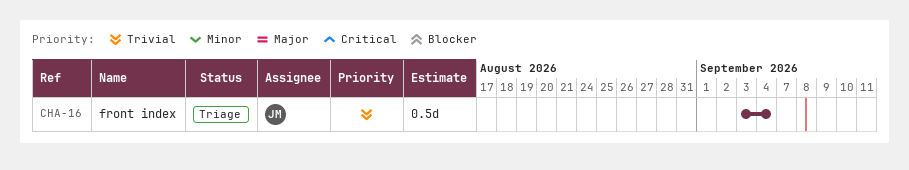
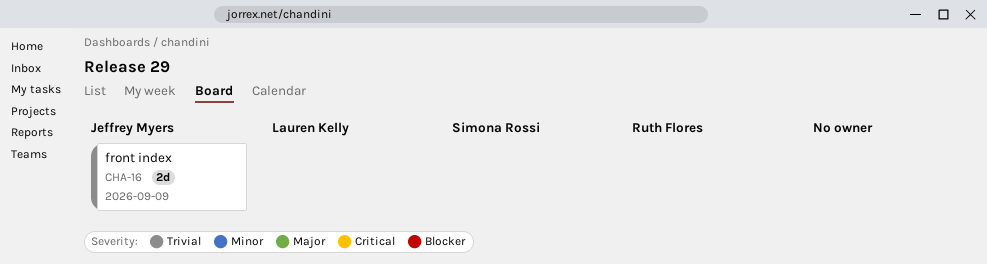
CHA-16, estimate: 0.5d -> 2d
CHA-16, due: Sep 4 -> Sep 9

